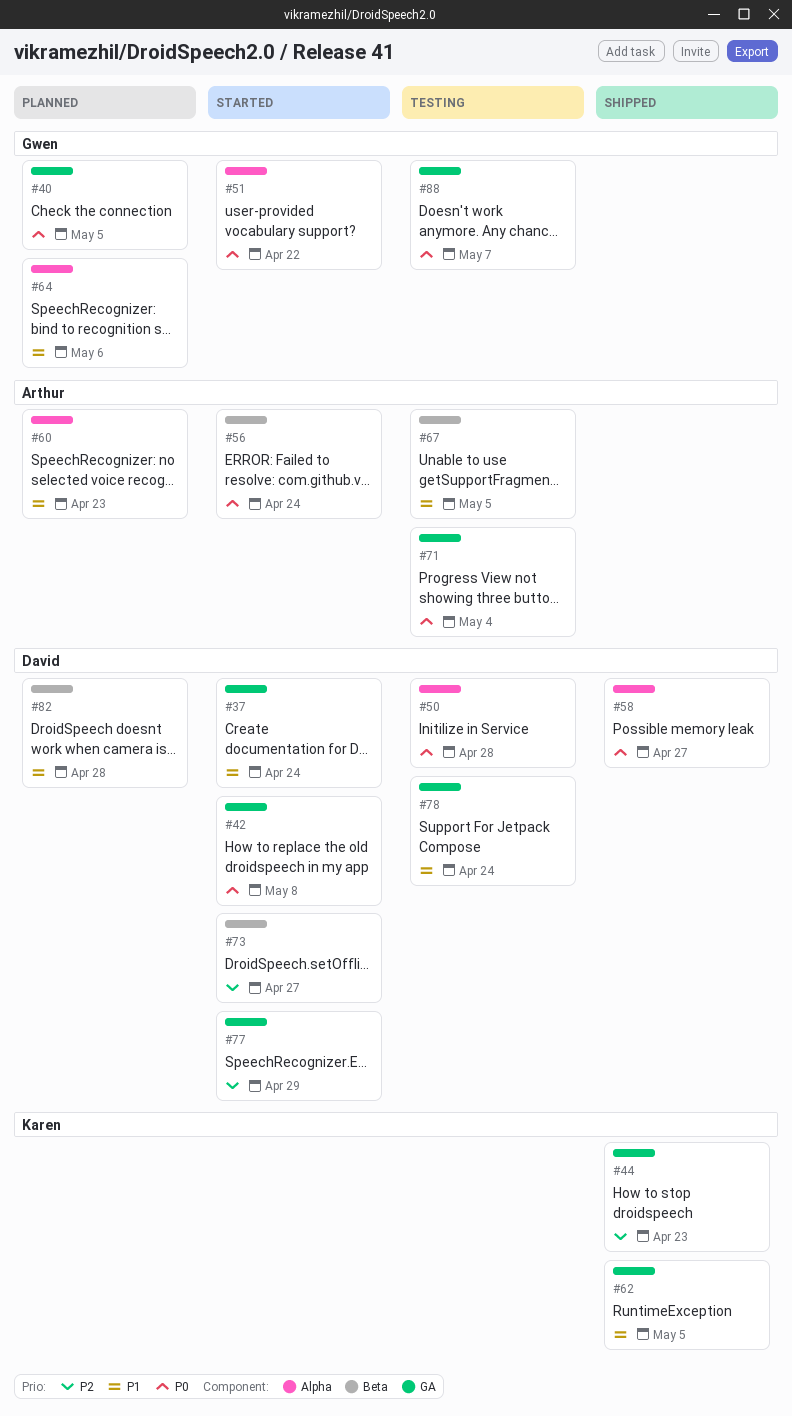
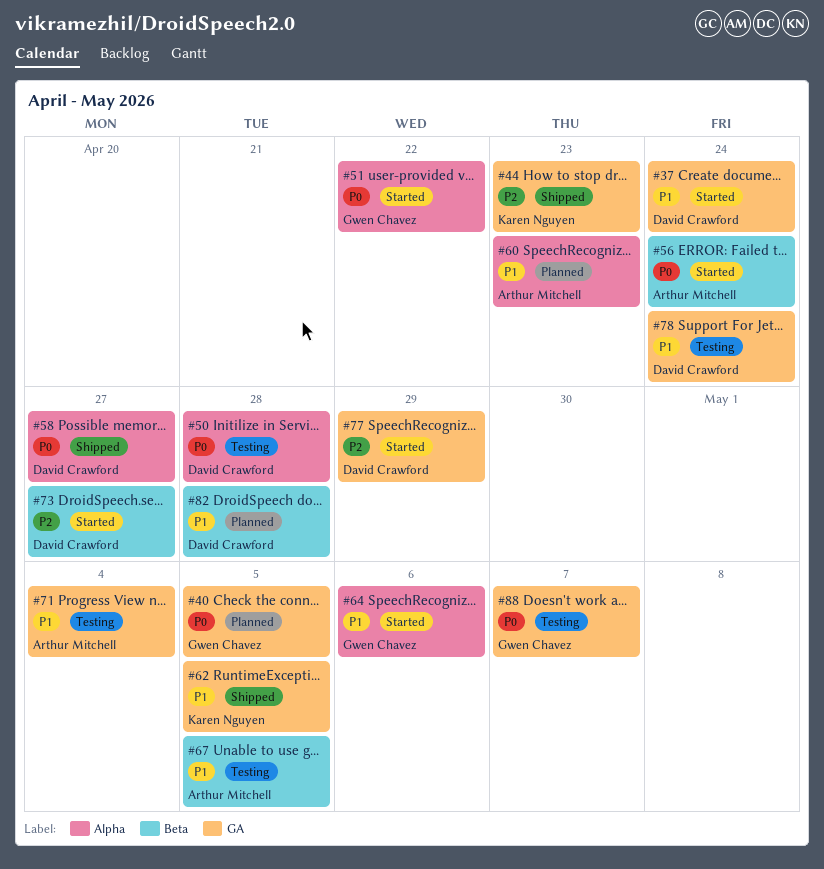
#42: present -> none
#64, status: Planned -> Started
#71, priority: P0 -> P1

